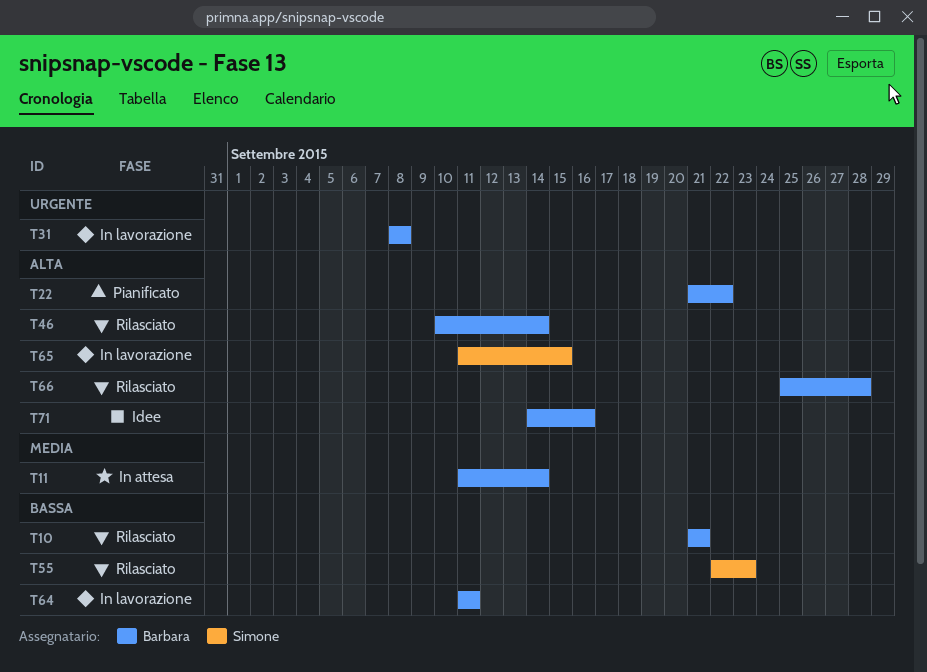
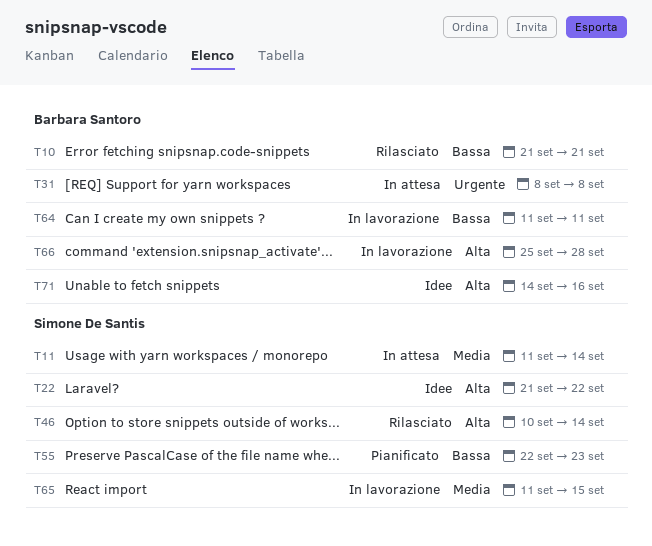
T11, owner: Barbara Santoro -> Simone De Santis
T22, status: Pianificato -> Idee
T22, owner: Barbara Santoro -> Simone De Santis
T31, status: In lavorazione -> In attesa
T46, owner: Barbara Santoro -> Simone De Santis
T55, status: Rilasciato -> Pianificato
T65, priority: Alta -> Media
T66, status: Rilasciato -> In lavorazione

